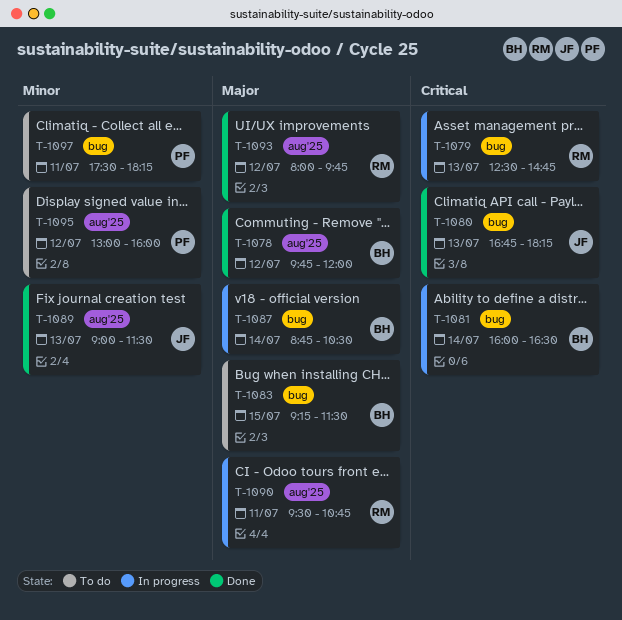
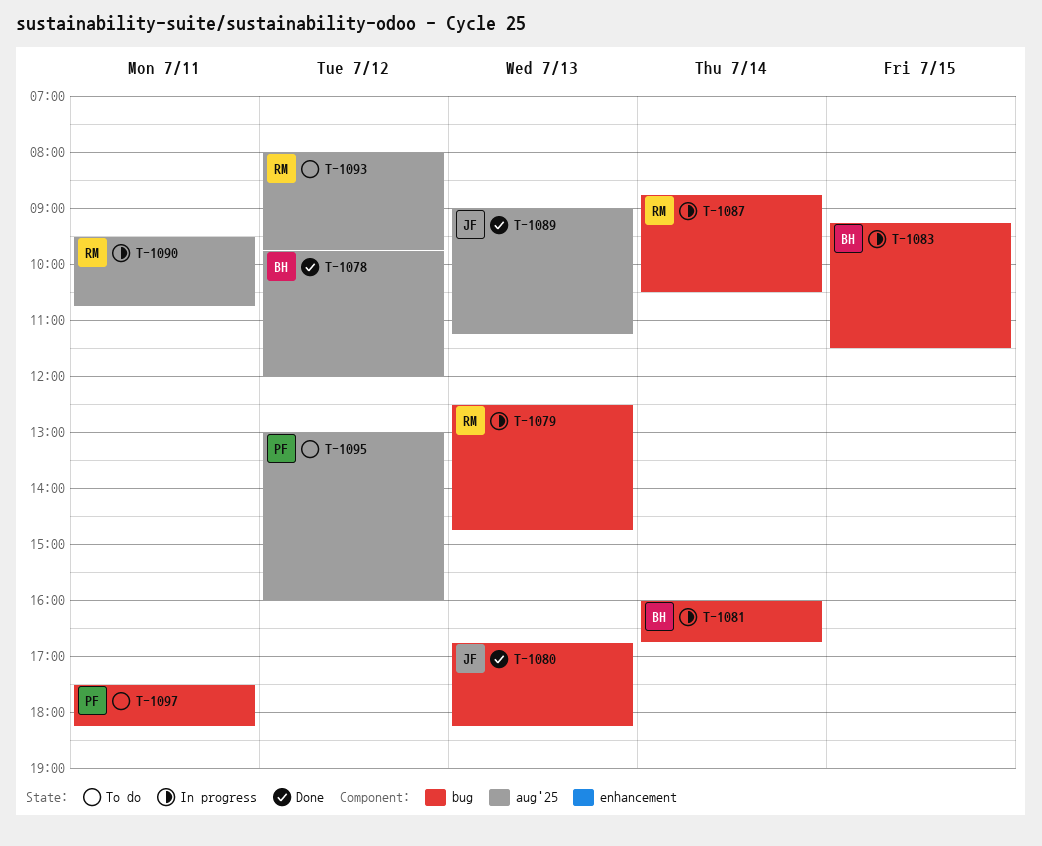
T-1081, ends: 16:30 -> 16:45
T-1083, status: To do -> In progress
T-1087, owner: BH -> RM
T-1089, ends: 11:30 -> 11:15
T-1093, status: Done -> To do

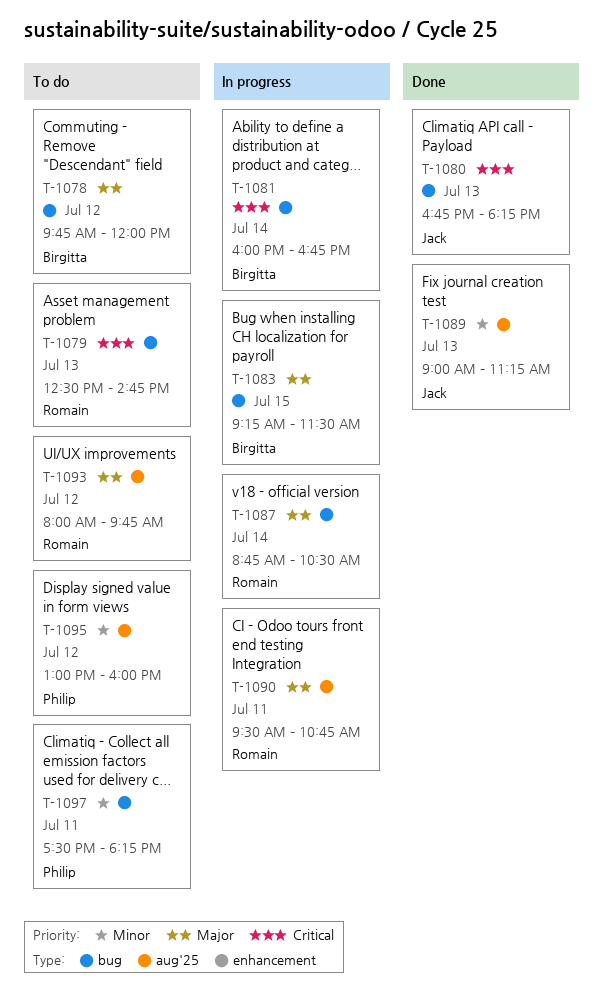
T-1078, status: Done -> To do
T-1078, label: aug'25 -> bug
T-1079, status: In progress -> To do

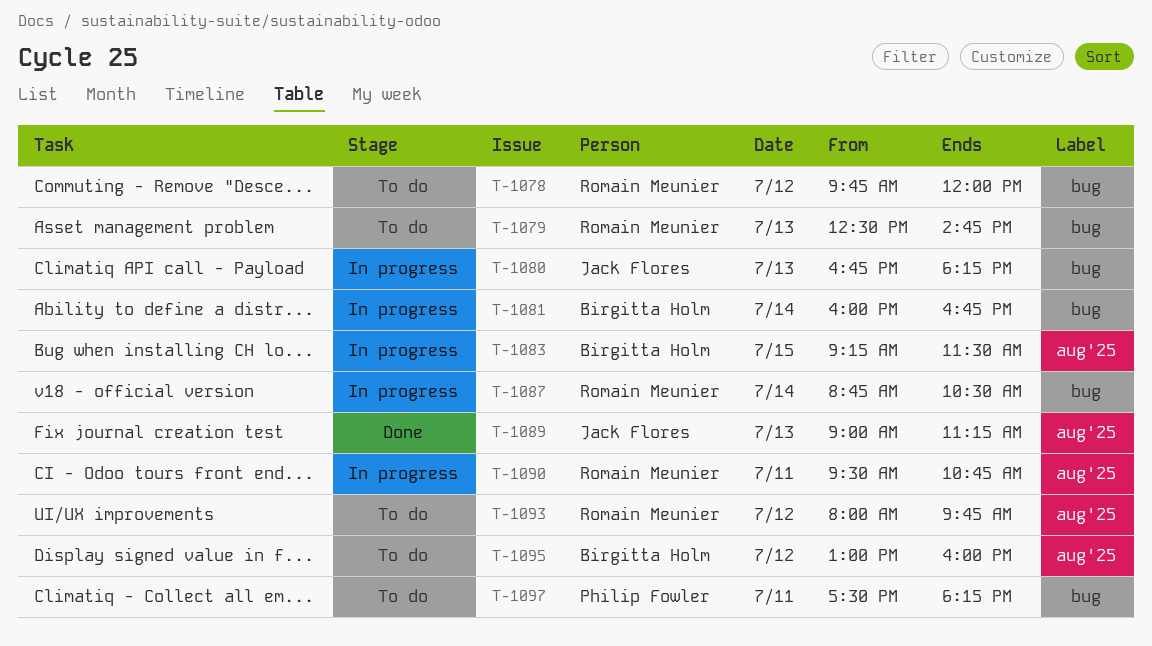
T-1078, owner: Birgitta Holm -> Romain Meunier
T-1080, status: Done -> In progress
T-1083, label: bug -> aug'25
T-1095, owner: Philip Fowler -> Birgitta Holm

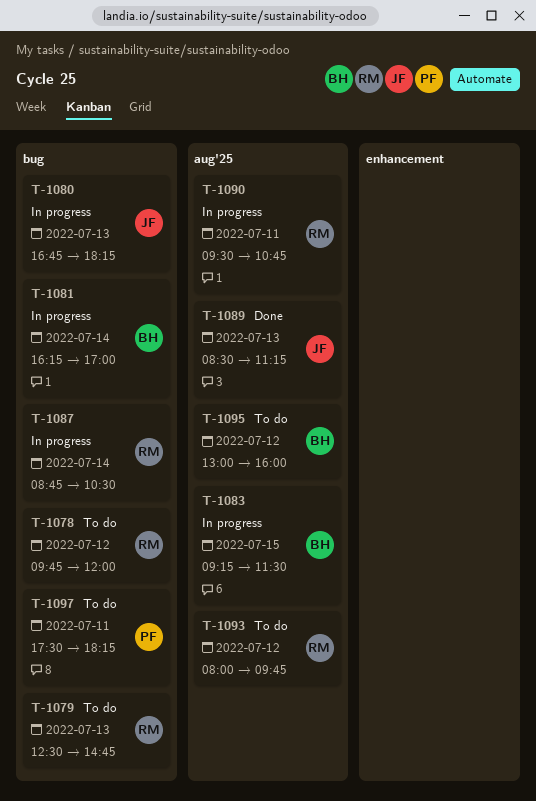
T-1081, begins: 16:00 -> 16:15
T-1081, ends: 16:45 -> 17:00
T-1089, begins: 09:00 -> 08:30

